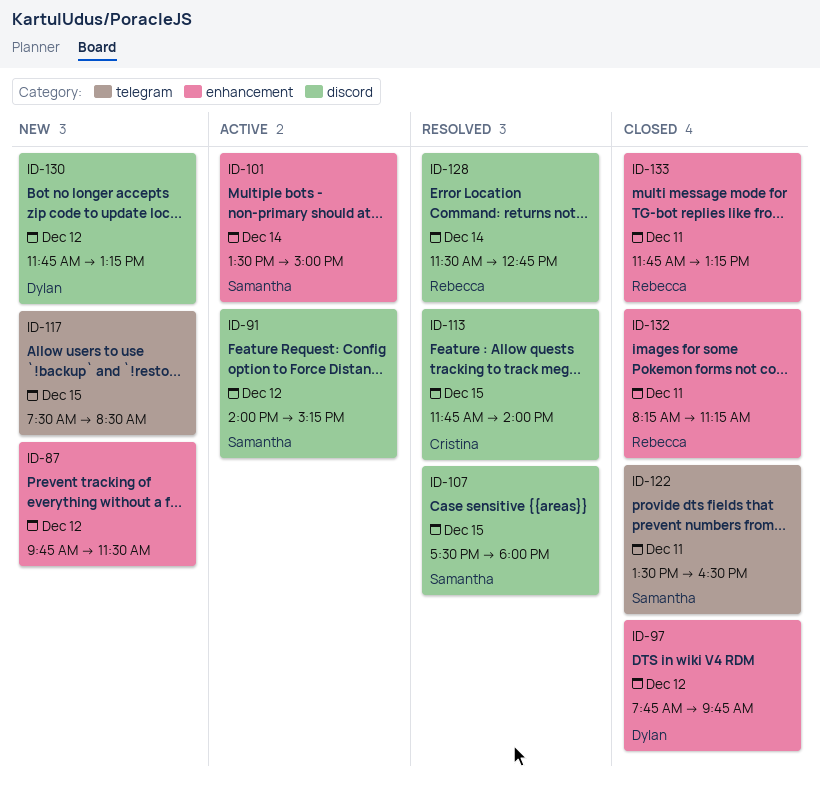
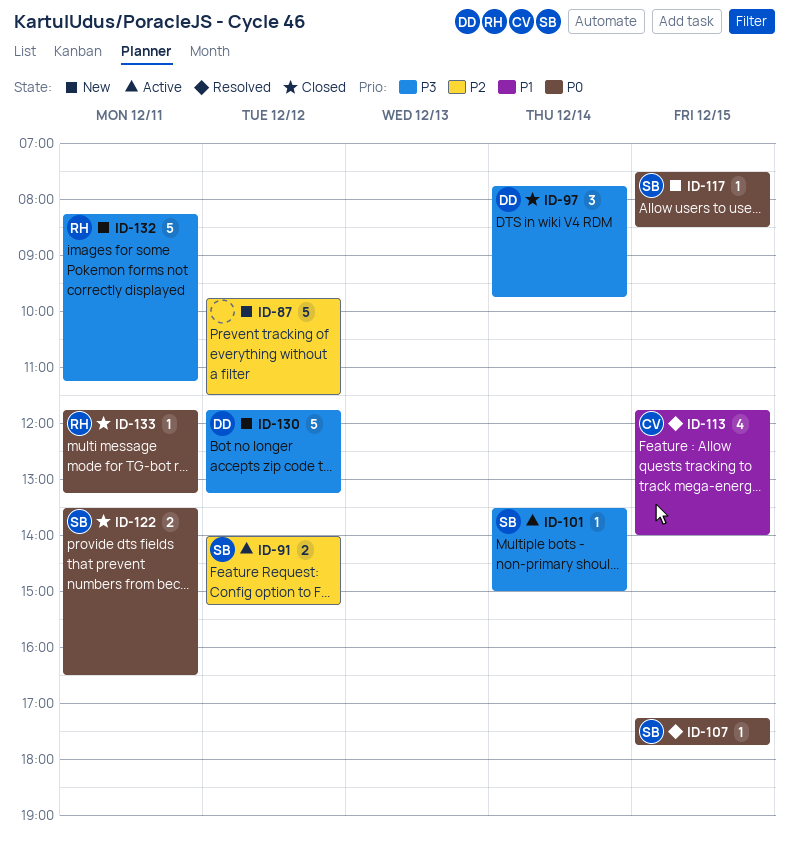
ID-97, day: Dec 12 -> Dec 14
ID-107, begins: 17:30 -> 17:15
ID-107, ends: 18:00 -> 17:45
ID-117, owner: none -> Samantha
ID-128: present -> none
ID-132, status: Closed -> New

